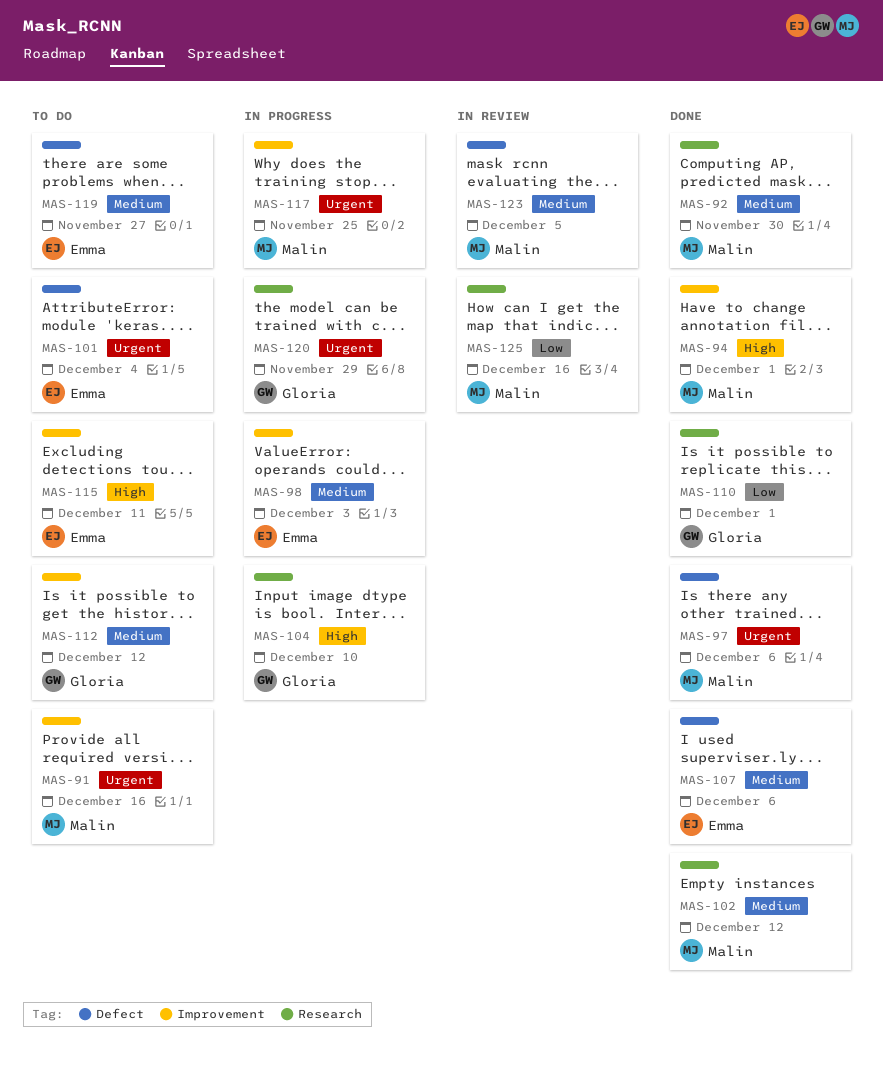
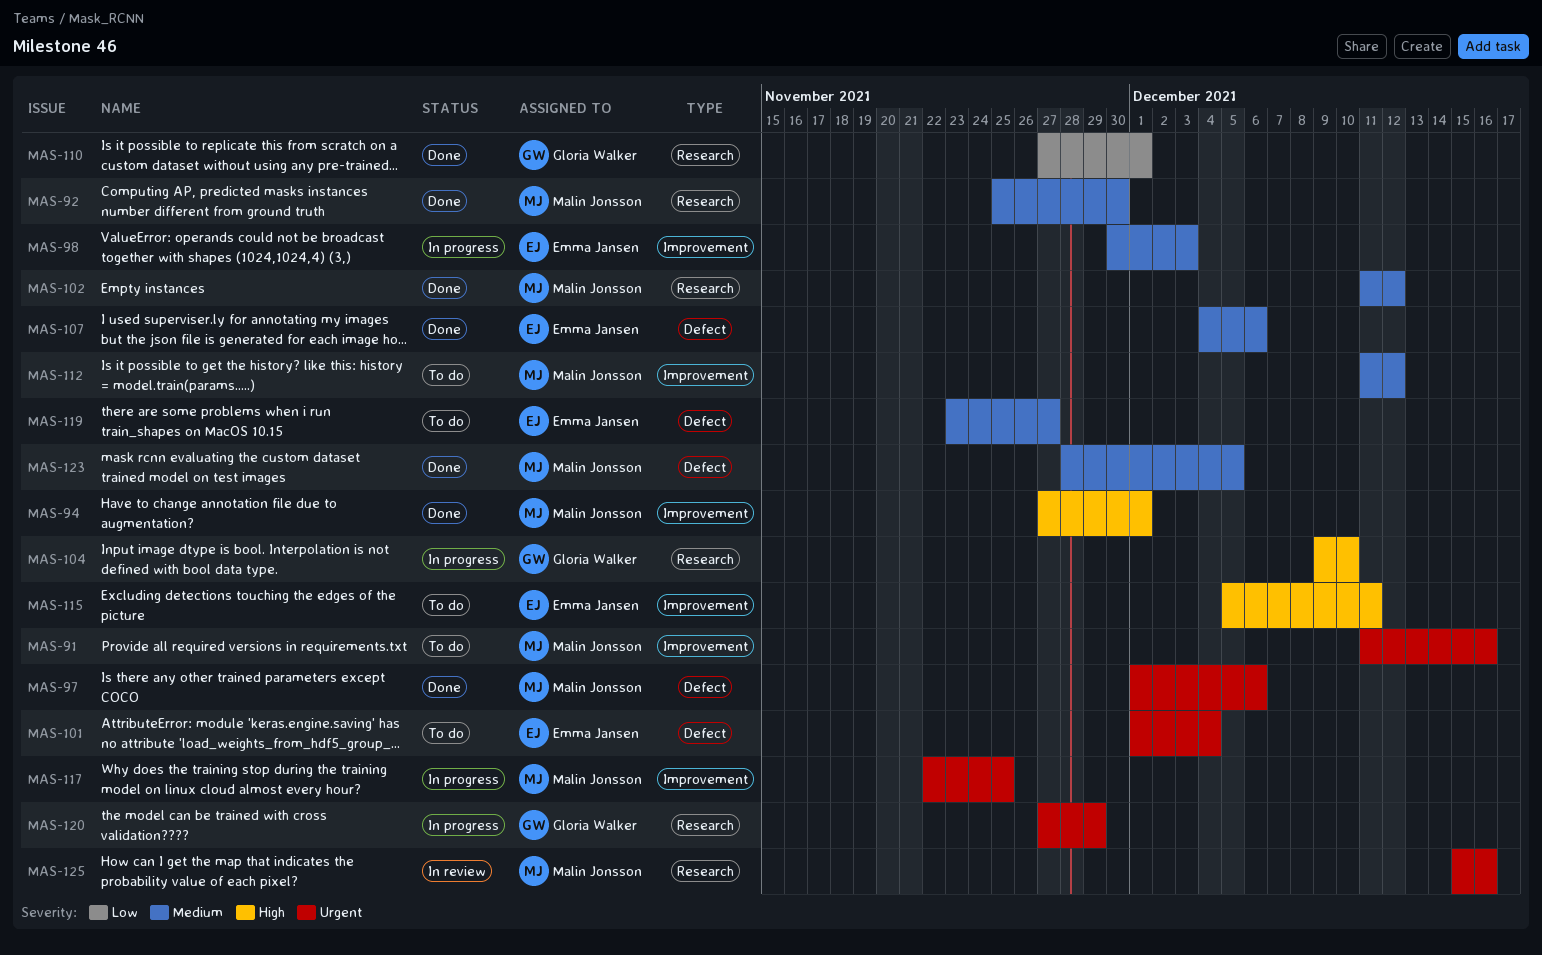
MAS-112, owner: Gloria Walker -> Malin Jonsson
MAS-123, status: In review -> Done
MAS-125, priority: Low -> Urgent

